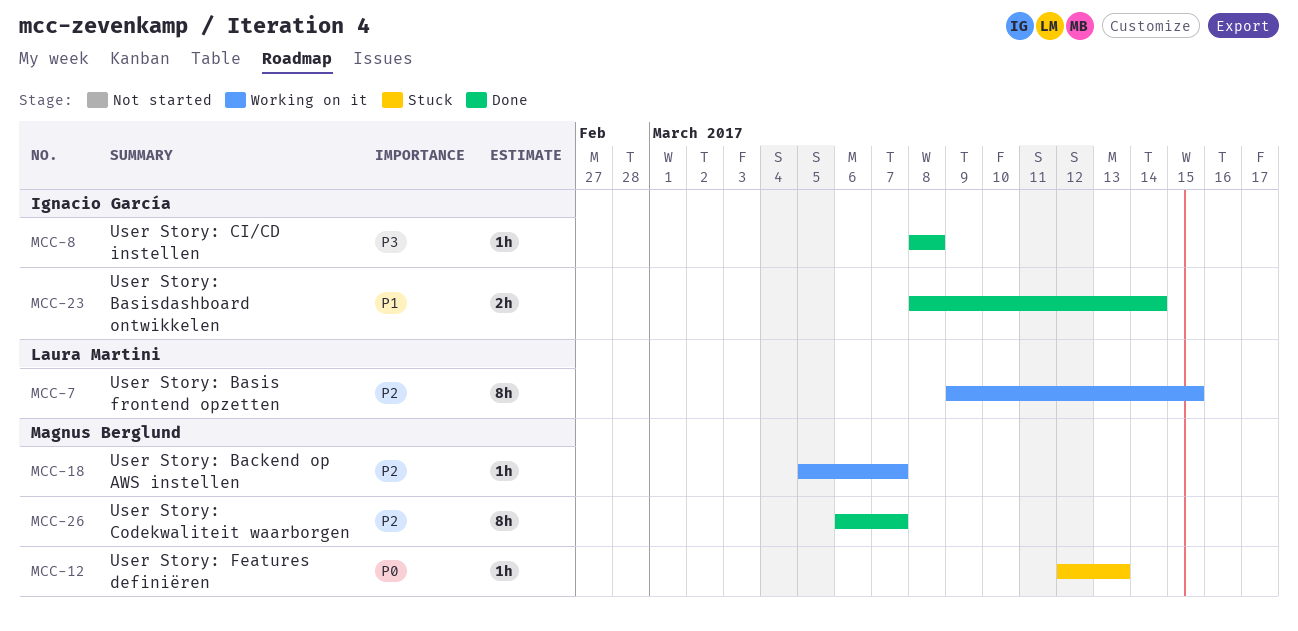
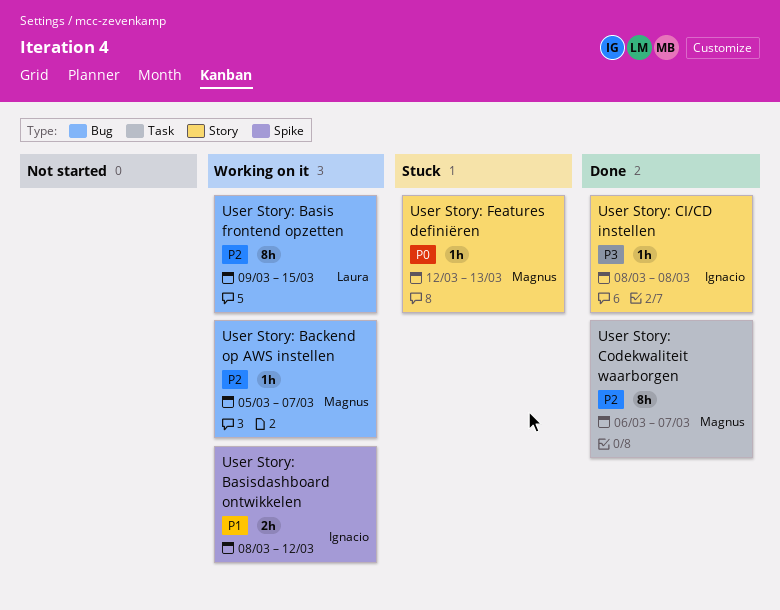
User Story: Basisdashboard ontwikkelen, status: Done -> Working on it
User Story: Basisdashboard ontwikkelen, due: Mar 14 -> Mar 12

